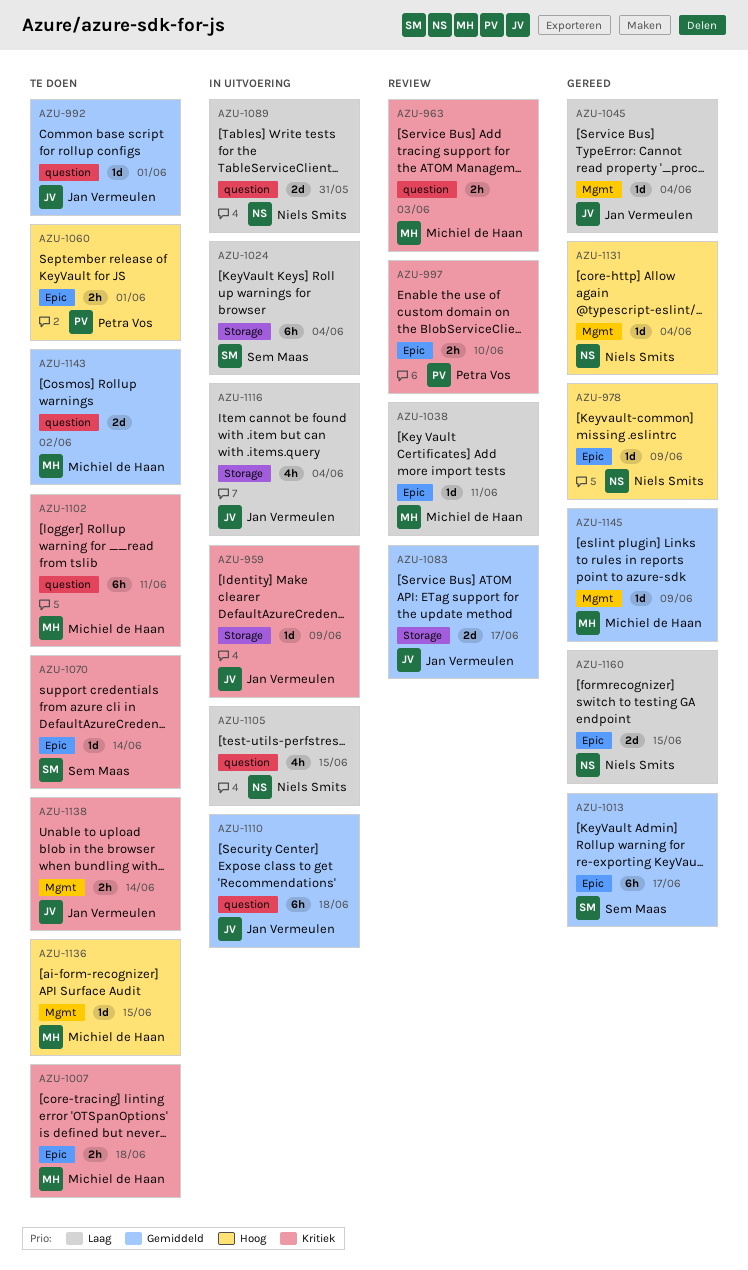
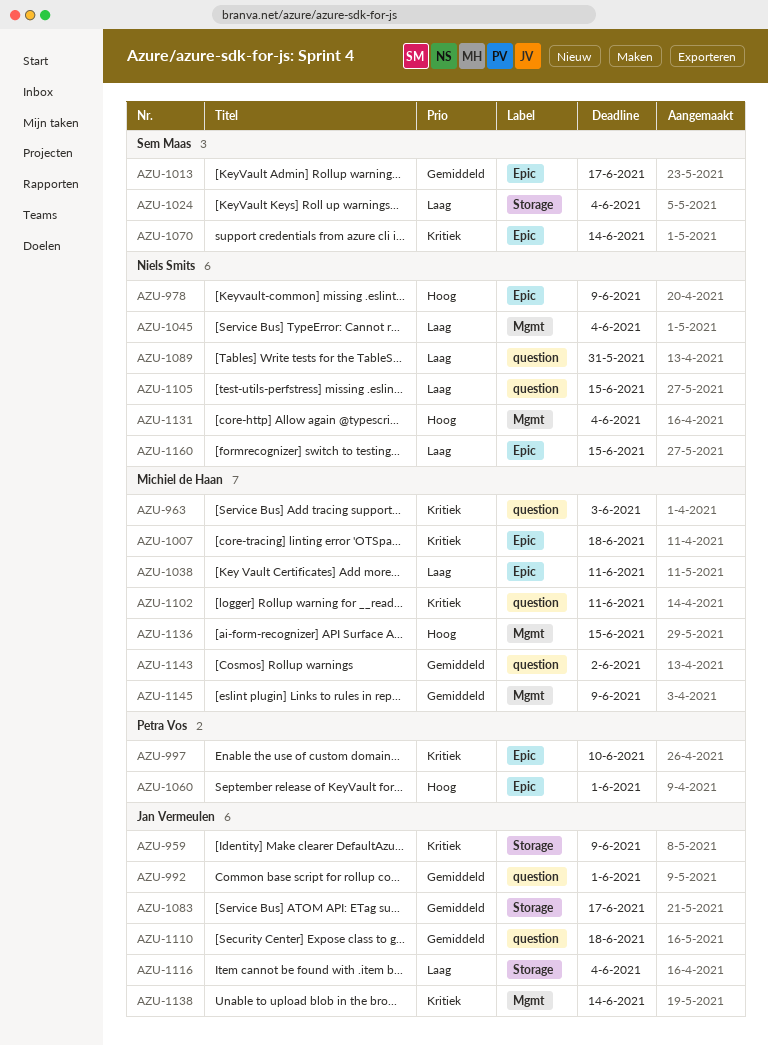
AZU-1045, owner: Jan Vermeulen -> Niels Smits

